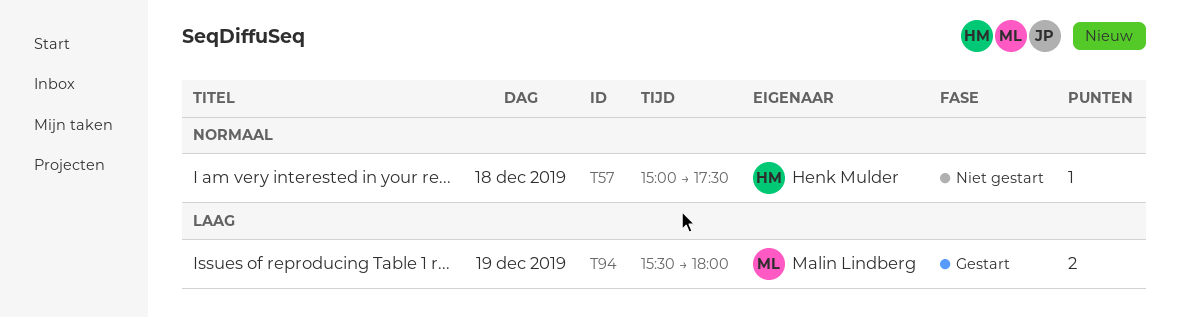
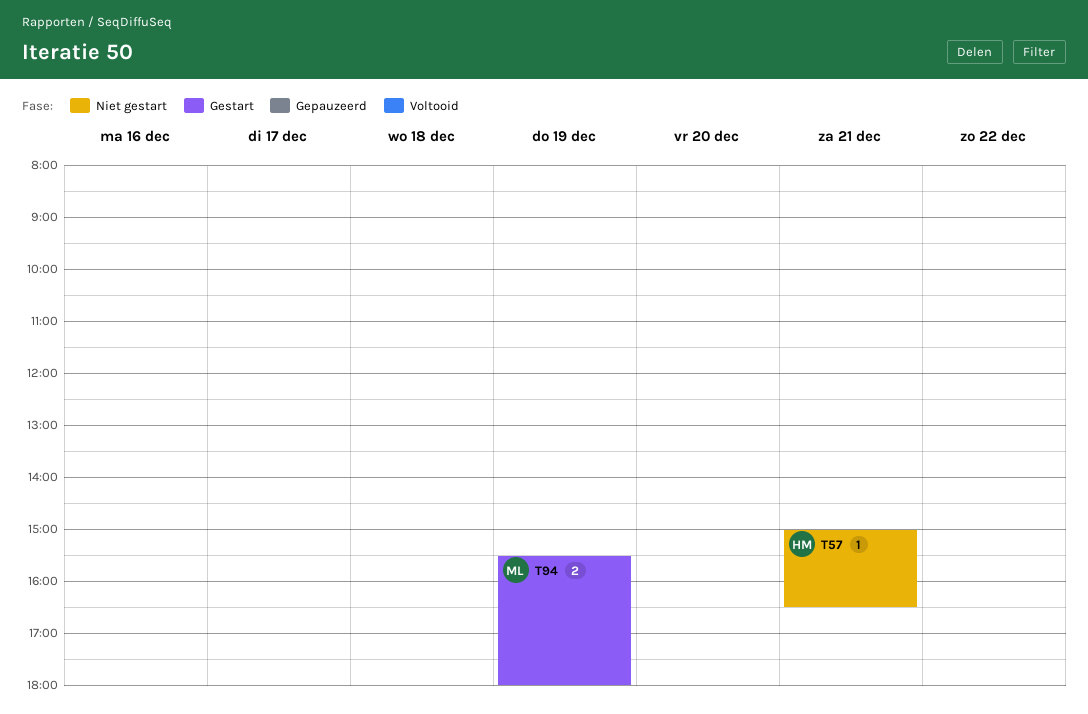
T57, day: Dec 18 -> Dec 21
T57, ends: 17:30 -> 16:30

